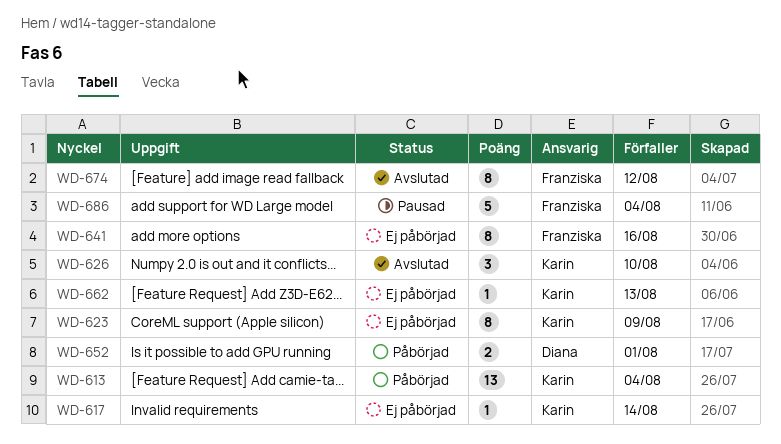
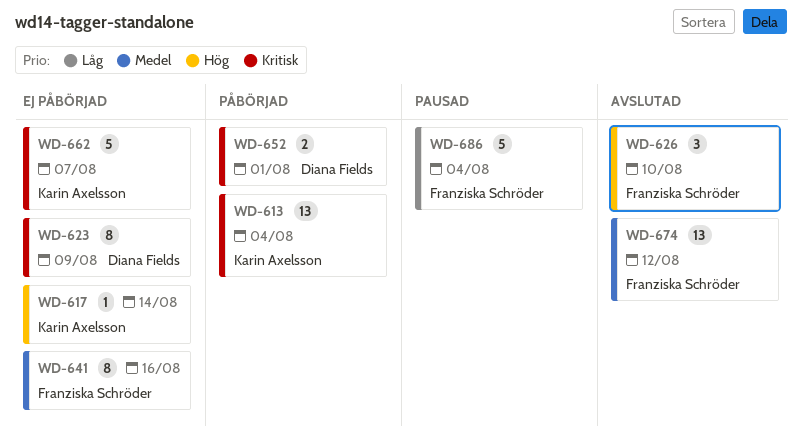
WD-623, owner: Karin Axelsson -> Diana Fields
WD-626, owner: Karin Axelsson -> Franziska Schröder
WD-662, estimate: 1 -> 5
WD-662, due: Aug 13 -> Aug 7
WD-674, estimate: 8 -> 13

